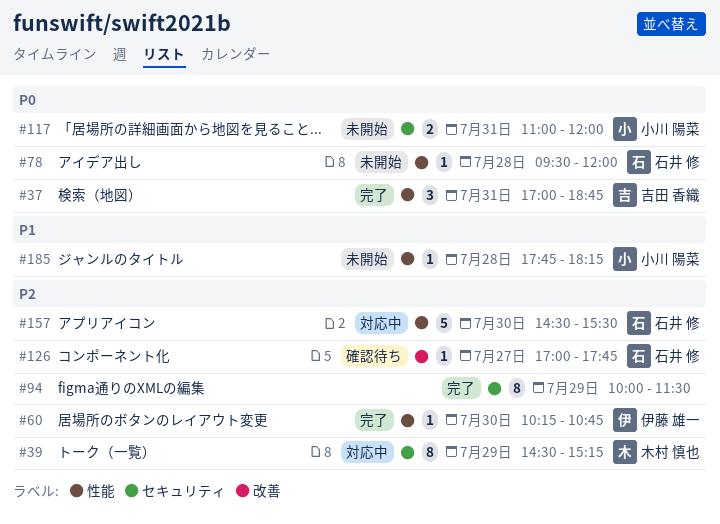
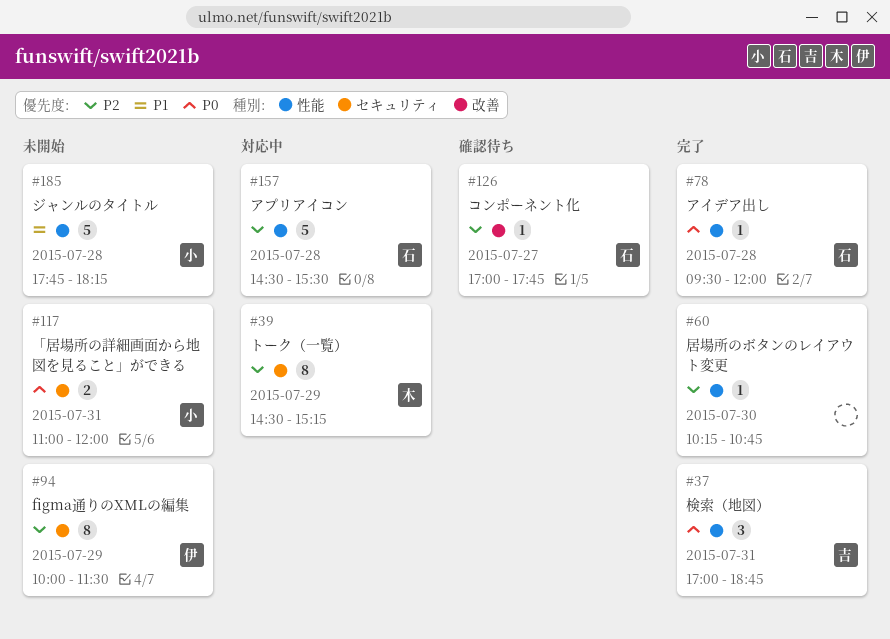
#60, owner: 伊藤 雄一 -> none
#78, status: 未開始 -> 完了
#94, status: 完了 -> 未開始
#94, owner: none -> 伊藤 雄一
#157, day: Jul 30 -> Jul 28
#185, estimate: 1 -> 5

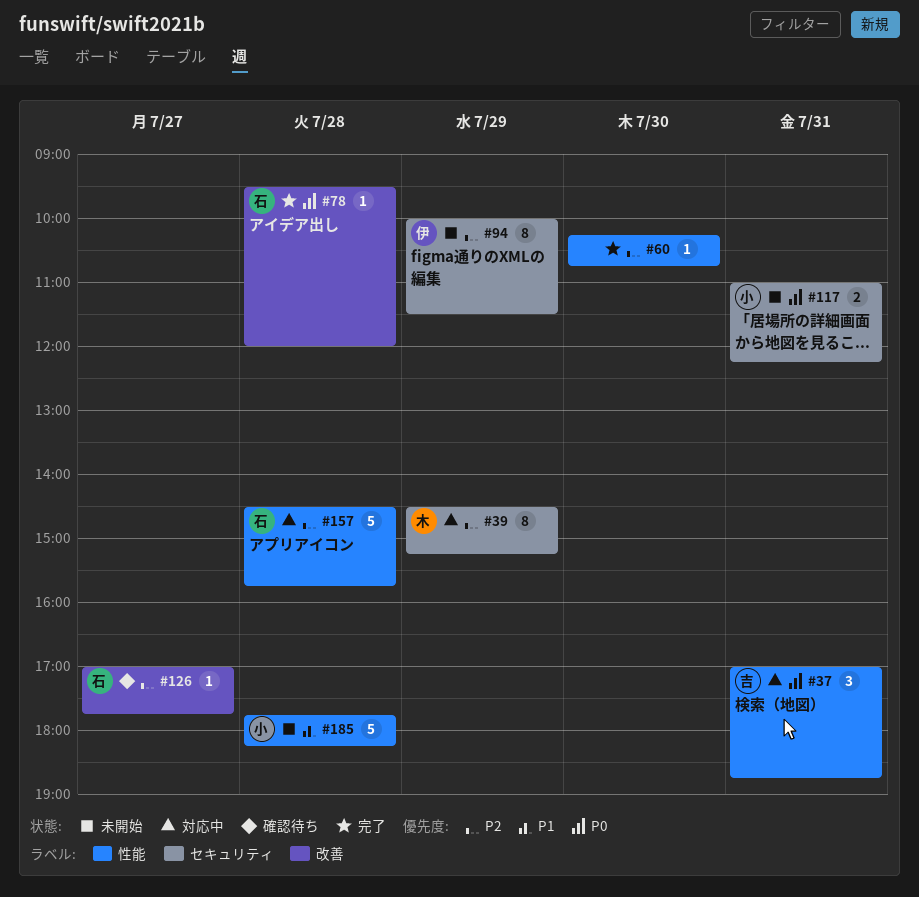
#37, status: 完了 -> 対応中
#78, label: 性能 -> 改善
#117, ends: 12:00 -> 12:15
#157, ends: 15:30 -> 15:45

